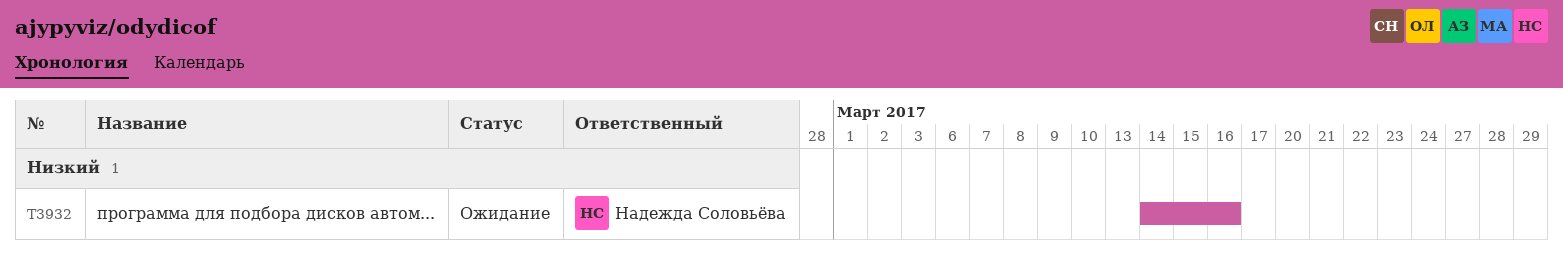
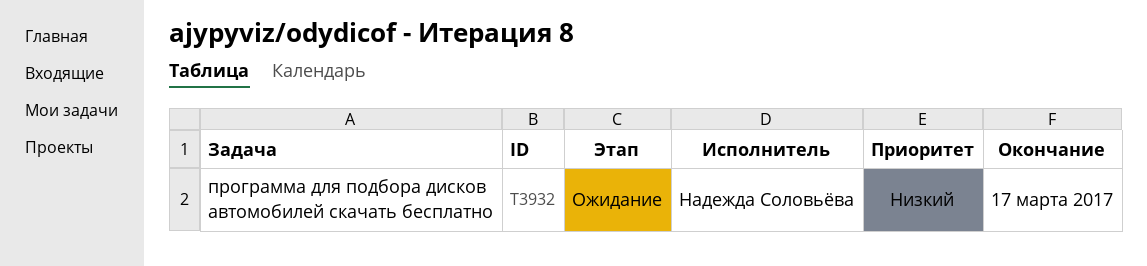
T3932, due: Mar 16 -> Mar 17

